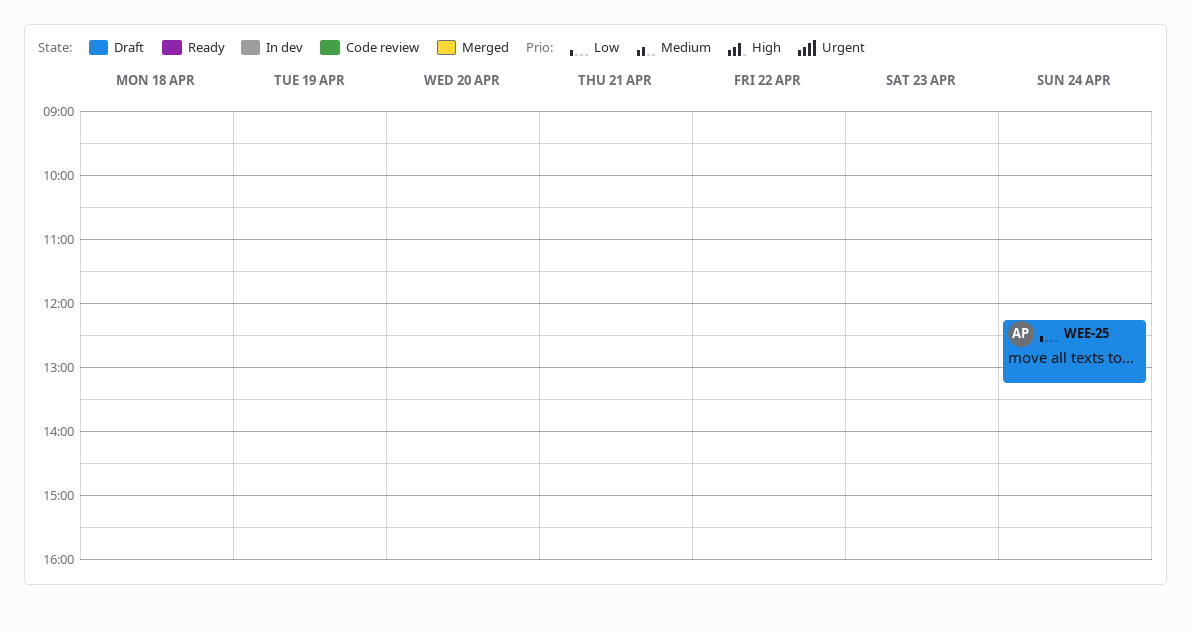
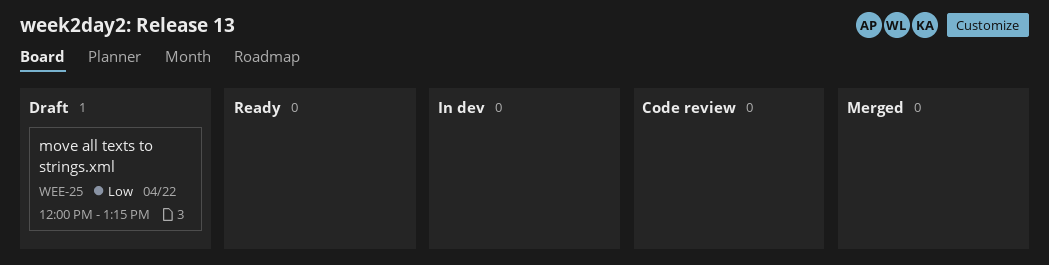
WEE-25, day: Apr 24 -> Apr 22
WEE-25, begins: 12:15 -> 12:00

